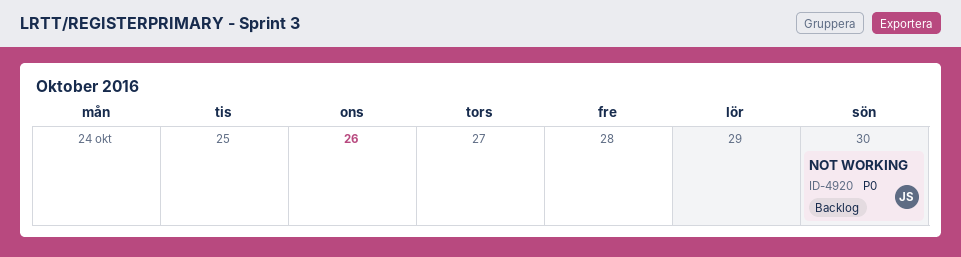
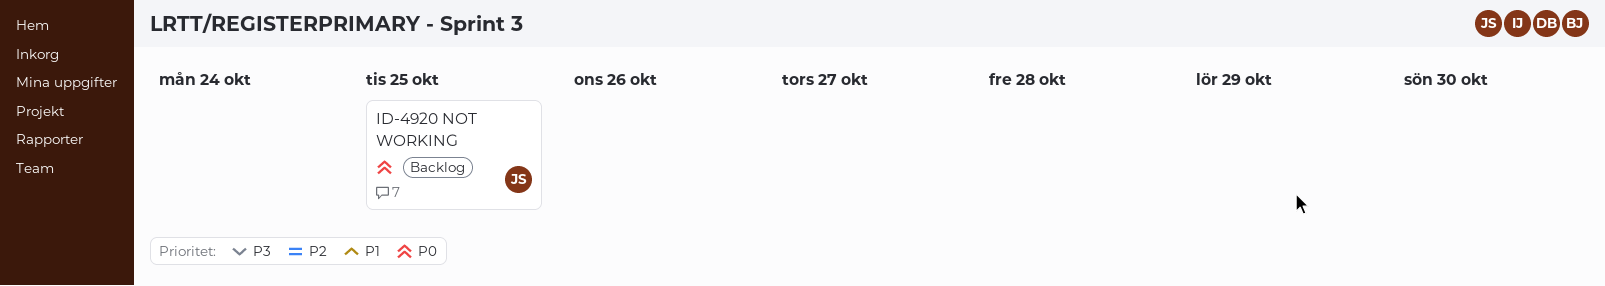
ID-4920, due: Oct 30 -> Oct 25

